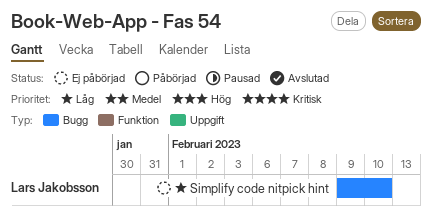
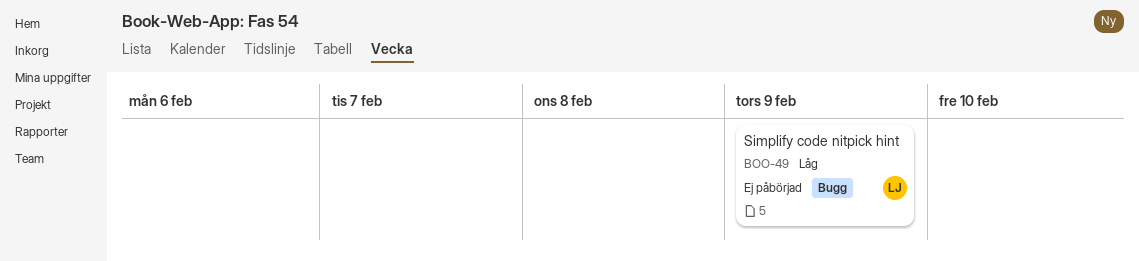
Simplify code nitpick hint, due: Feb 10 -> Feb 9

